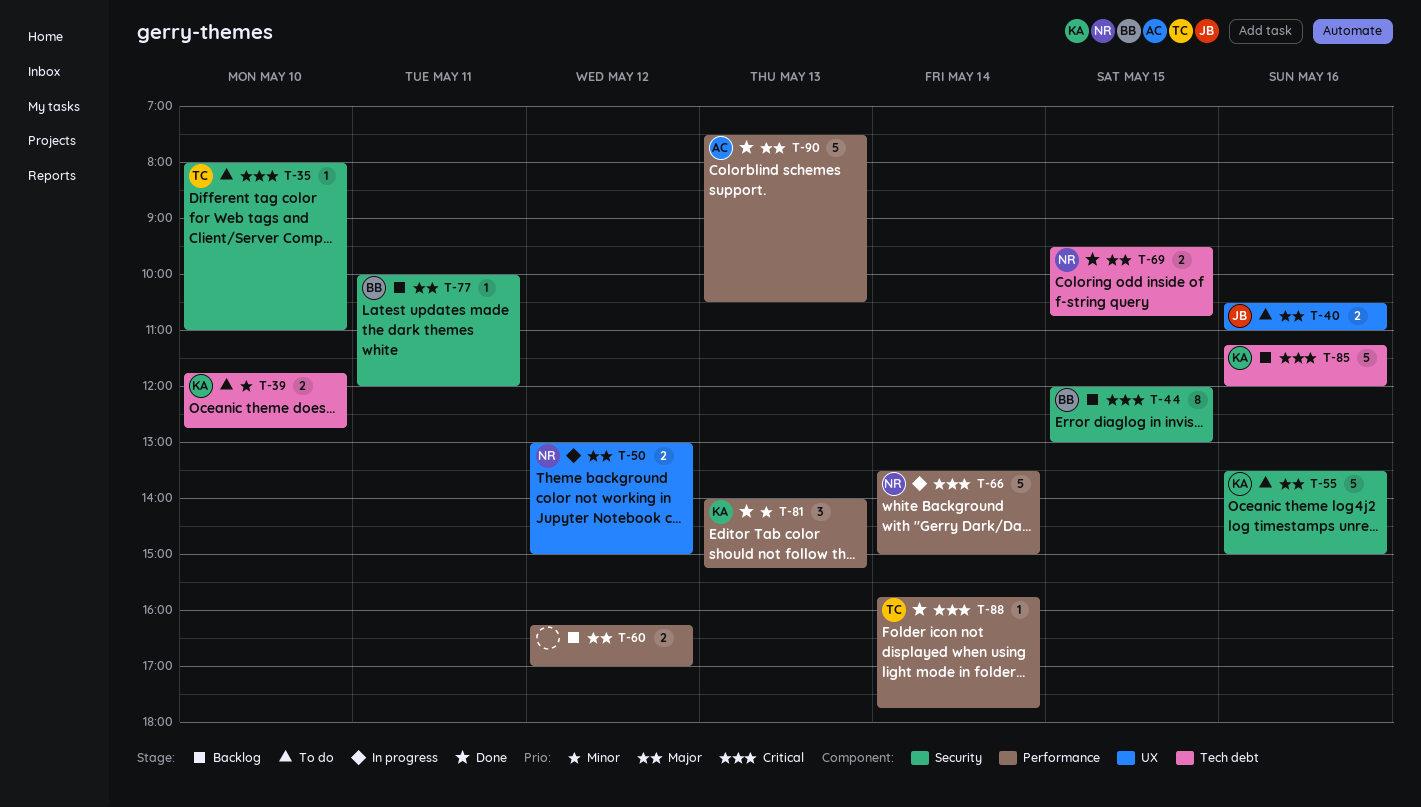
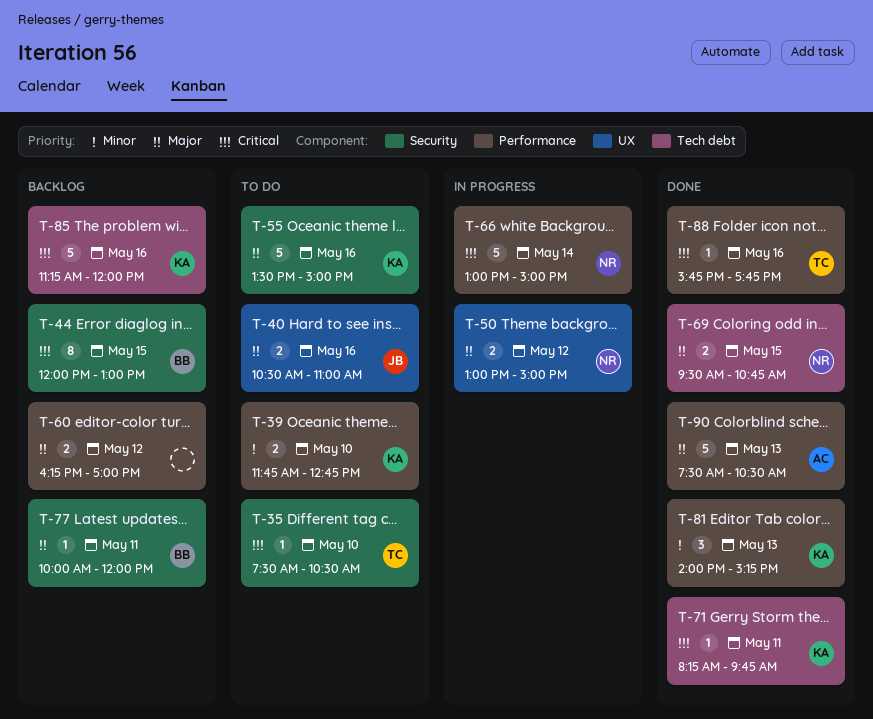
T-35, begins: 08:00 -> 07:30
T-35, ends: 11:00 -> 10:30
T-39, label: Tech debt -> Performance
T-66, begins: 13:30 -> 13:00
T-71: none -> present
T-88, day: May 14 -> May 16

